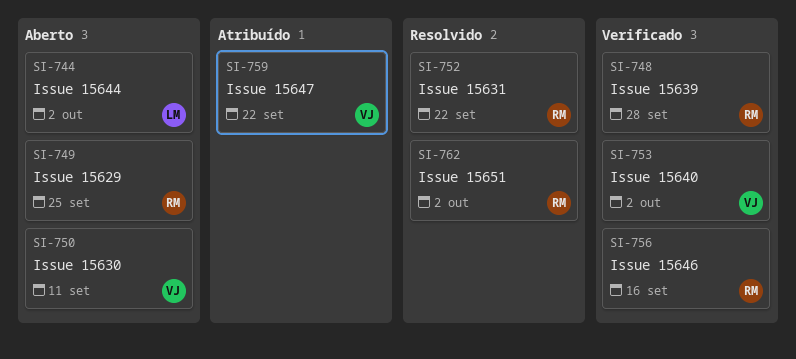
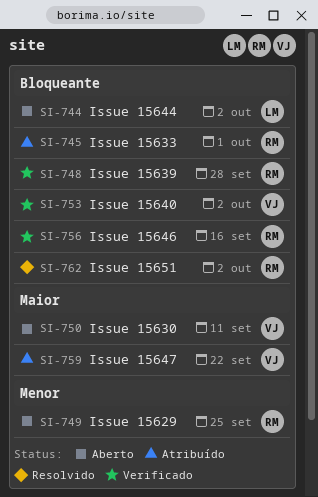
SI-745: none -> present
SI-752: present -> none

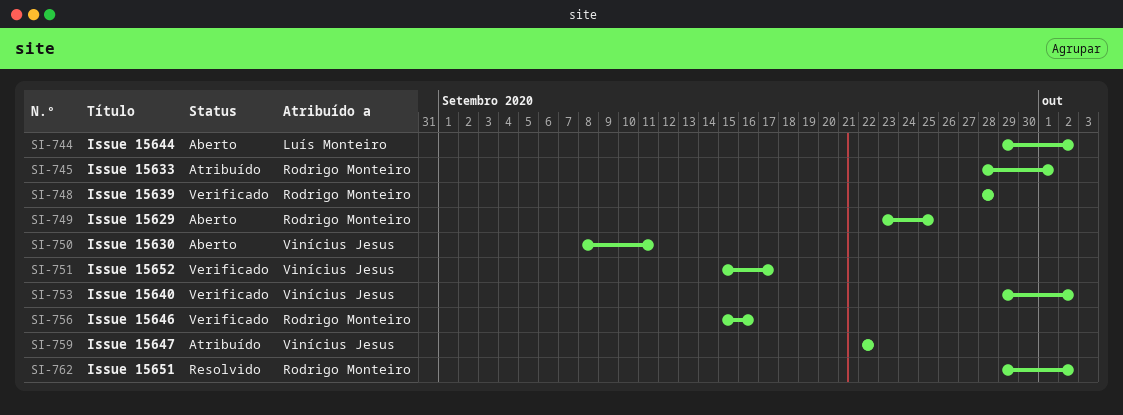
SI-751: none -> present

